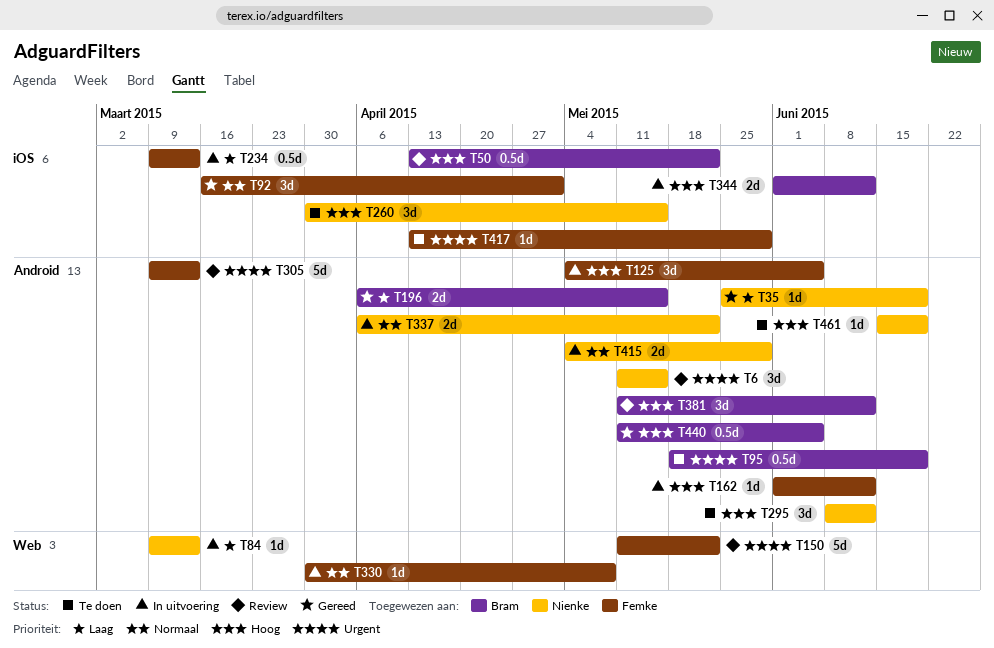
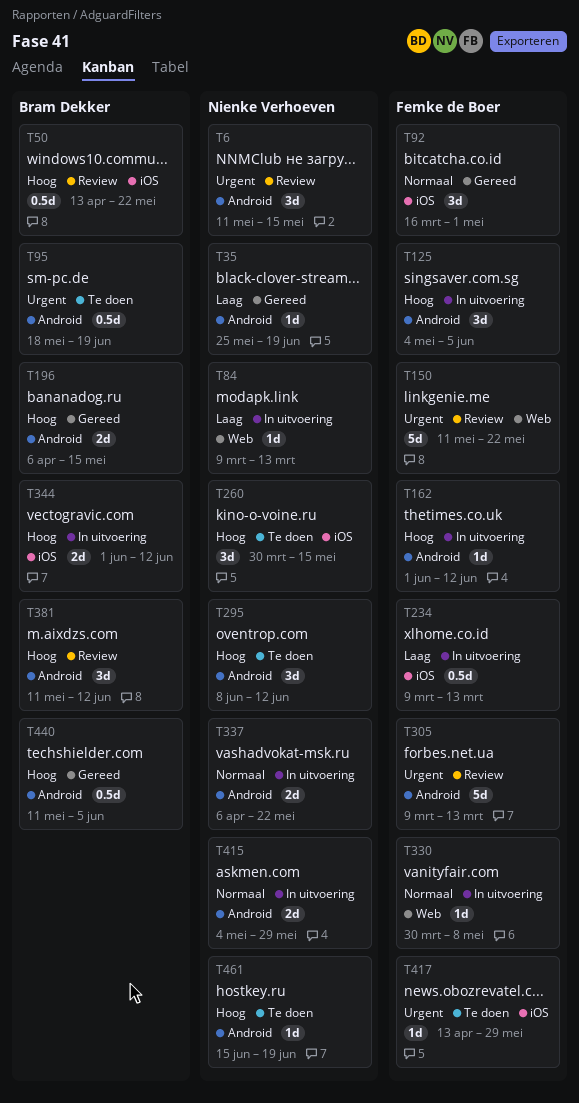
T196, priority: Laag -> Hoog

